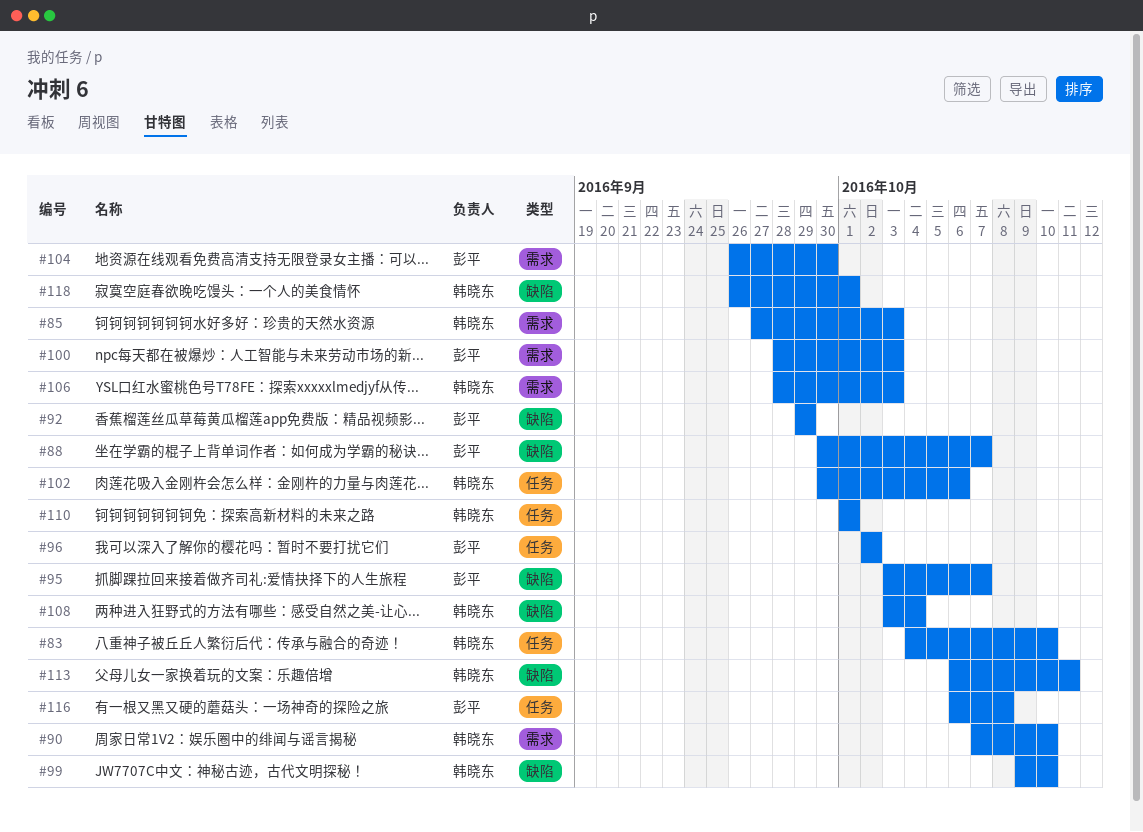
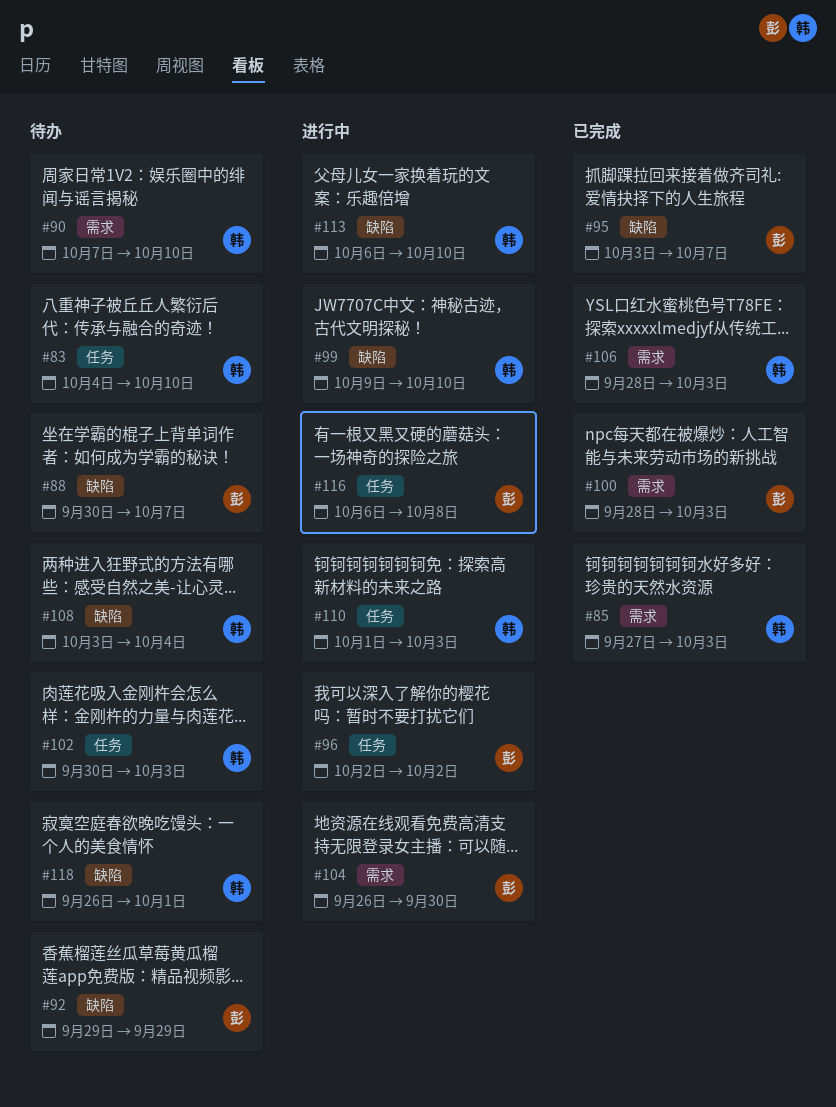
#102, due: Oct 6 -> Oct 3
#110, due: Oct 1 -> Oct 3
#113, due: Oct 11 -> Oct 10

